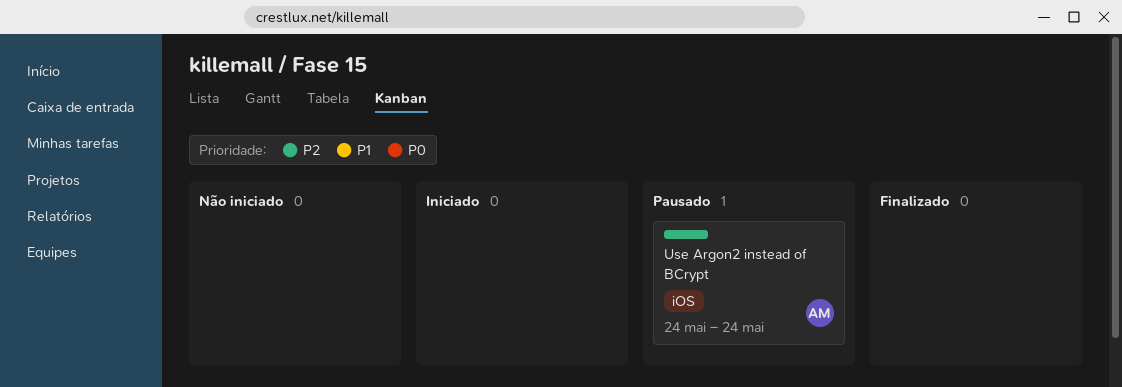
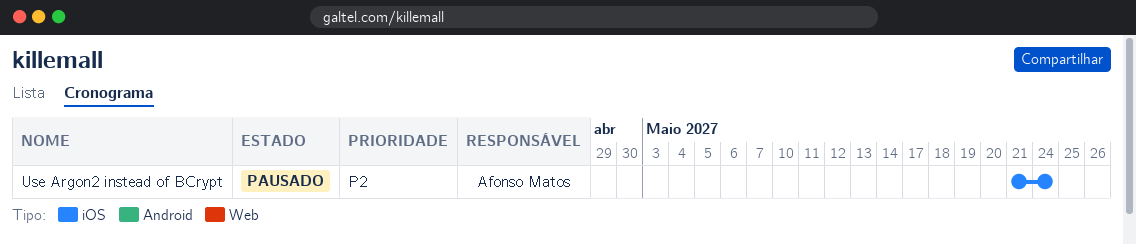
Use Argon2 instead of BCrypt, start: May 24 -> May 21

